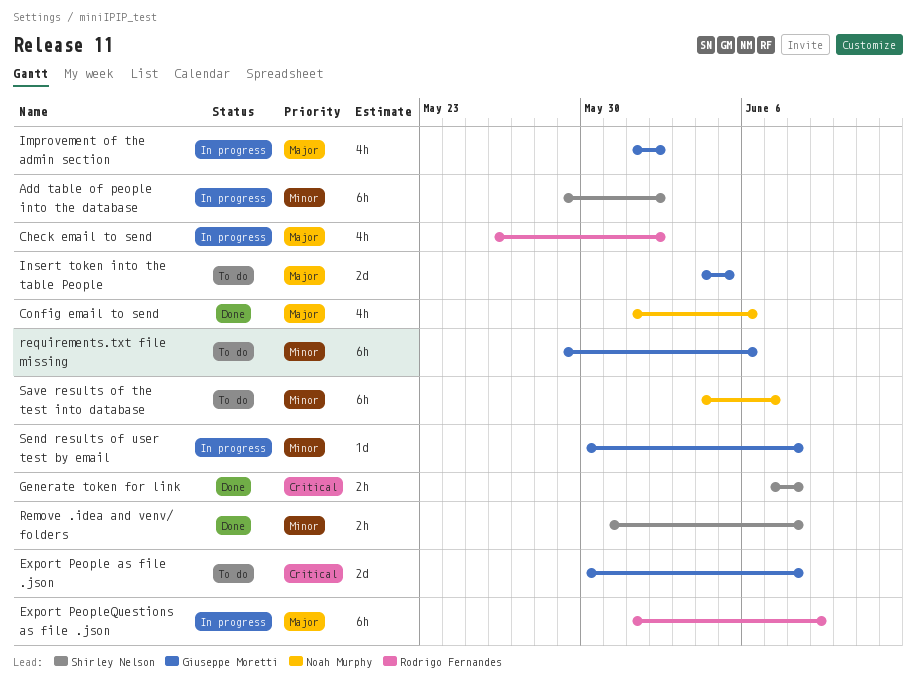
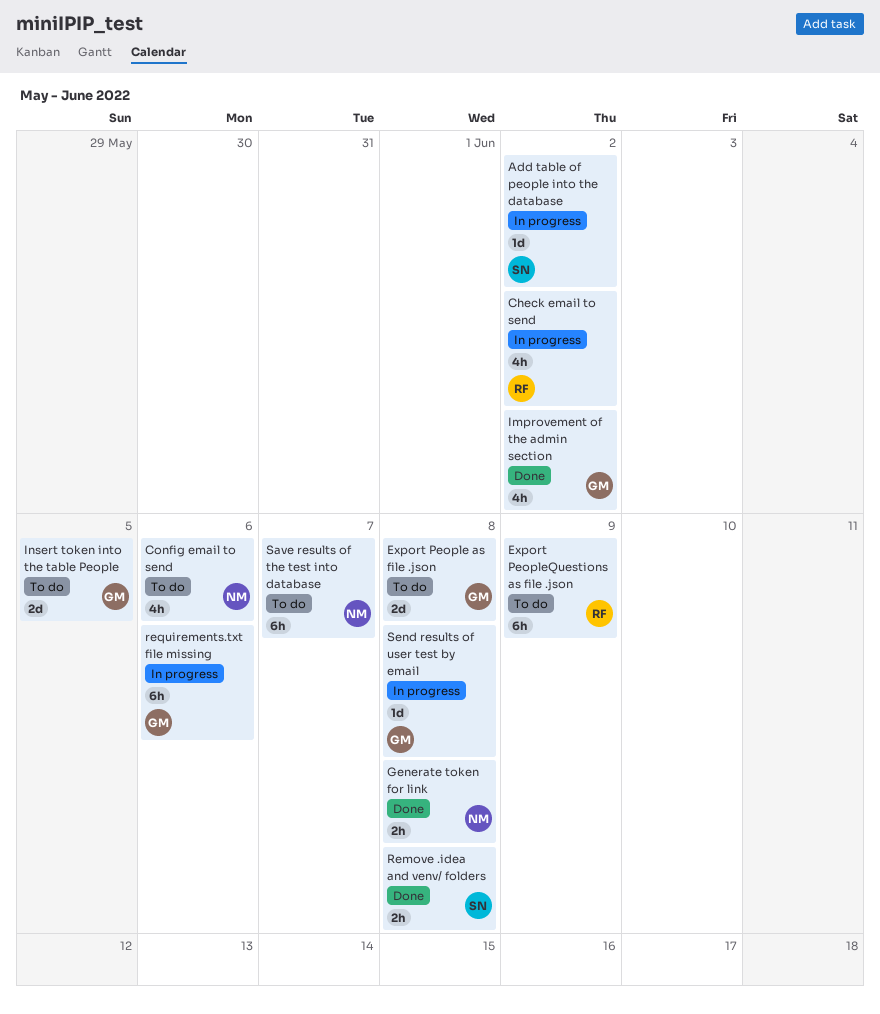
Add table of people into the database, estimate: 6h -> 1d
Config email to send, status: Done -> To do
Export PeopleQuestions as file .json, status: In progress -> To do
Generate token for link, owner: Shirley Nelson -> Noah Murphy
Improvement of the admin section, status: In progress -> Done
requirements.txt file missing, status: To do -> In progress

